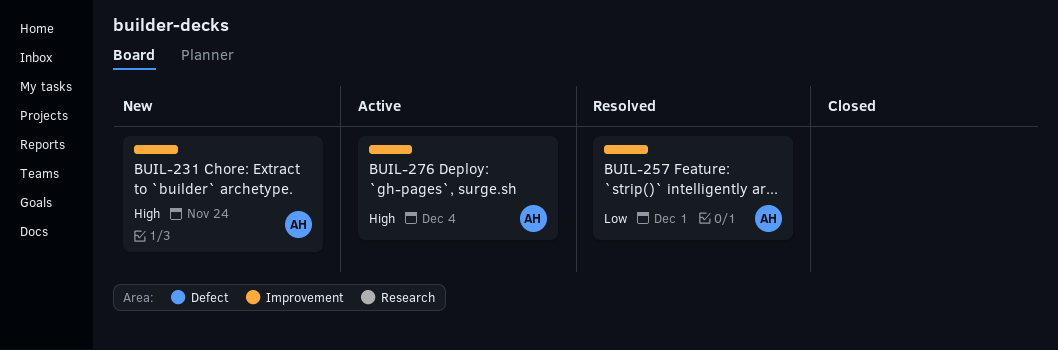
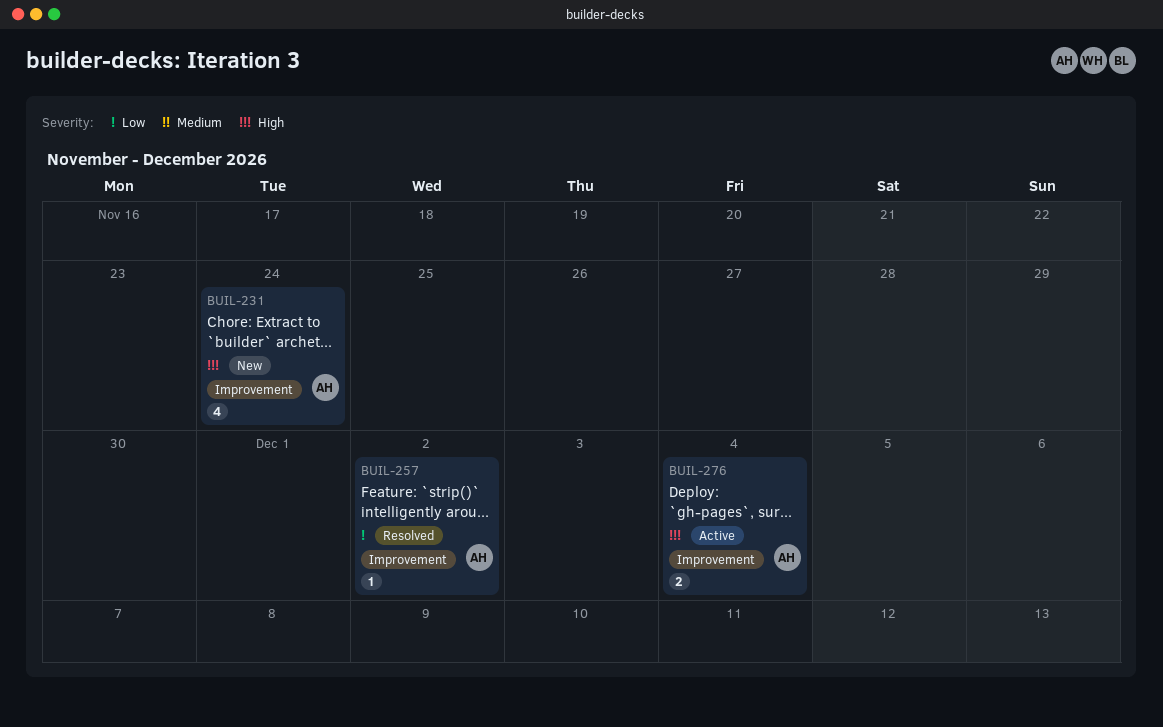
BUIL-257, due: Dec 1 -> Dec 2

